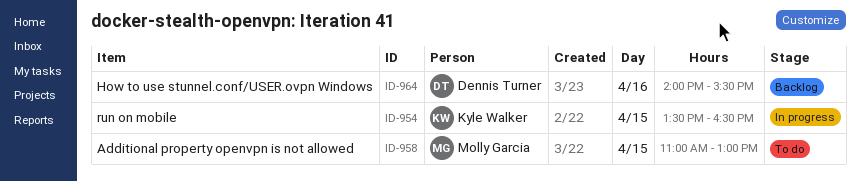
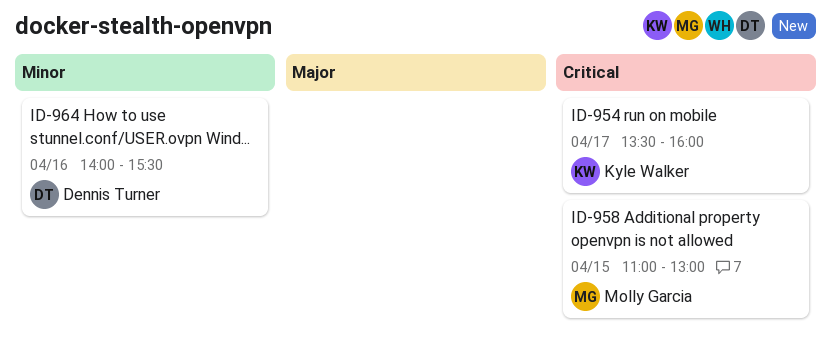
ID-954, day: Apr 15 -> Apr 17
ID-954, ends: 16:30 -> 16:00

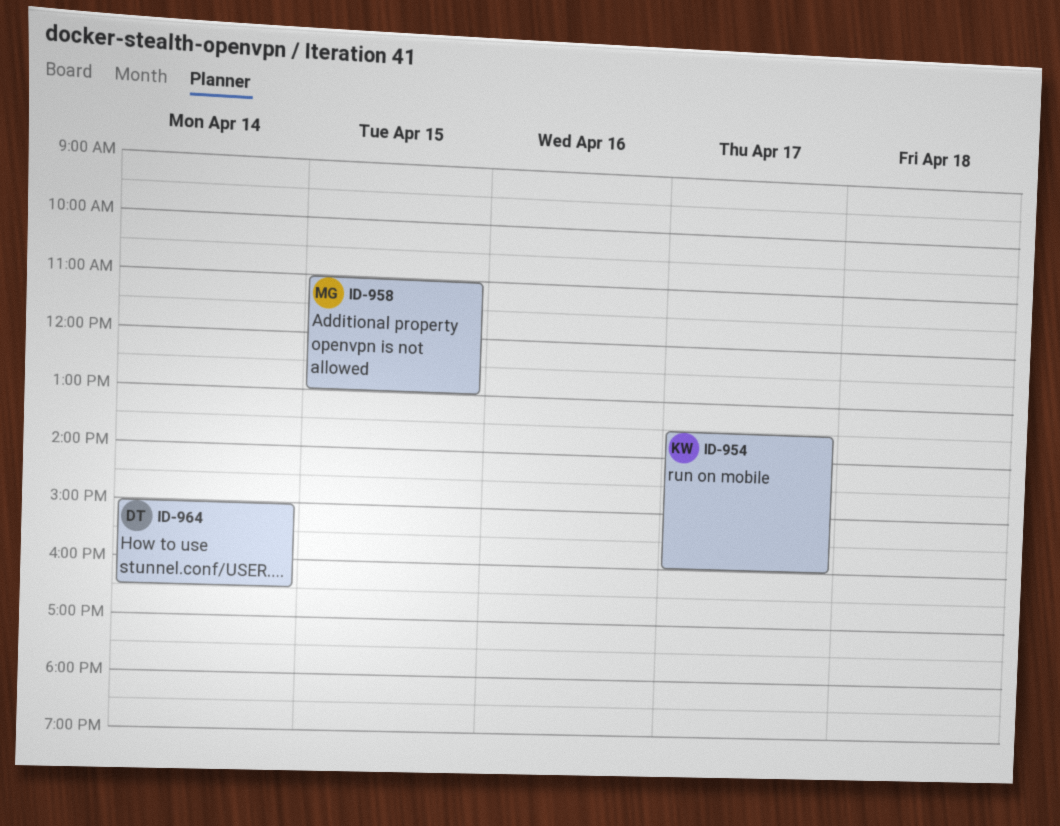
ID-964, day: Apr 16 -> Apr 14
ID-964, begins: 14:00 -> 15:00
ID-964, ends: 15:30 -> 16:30

